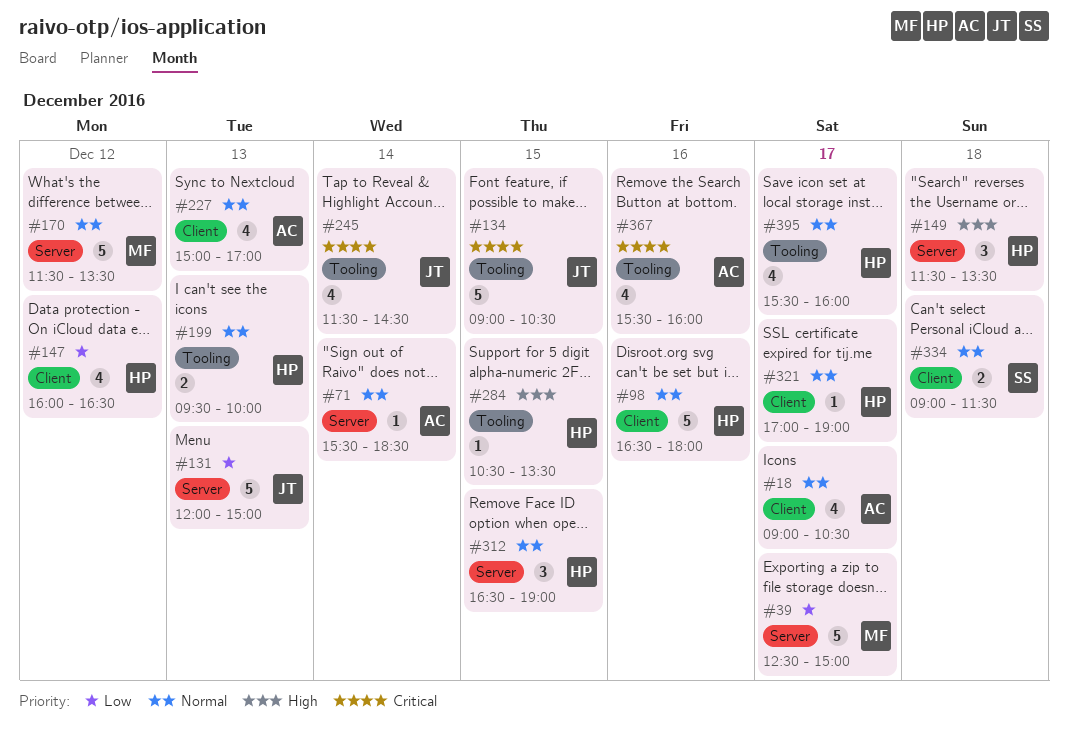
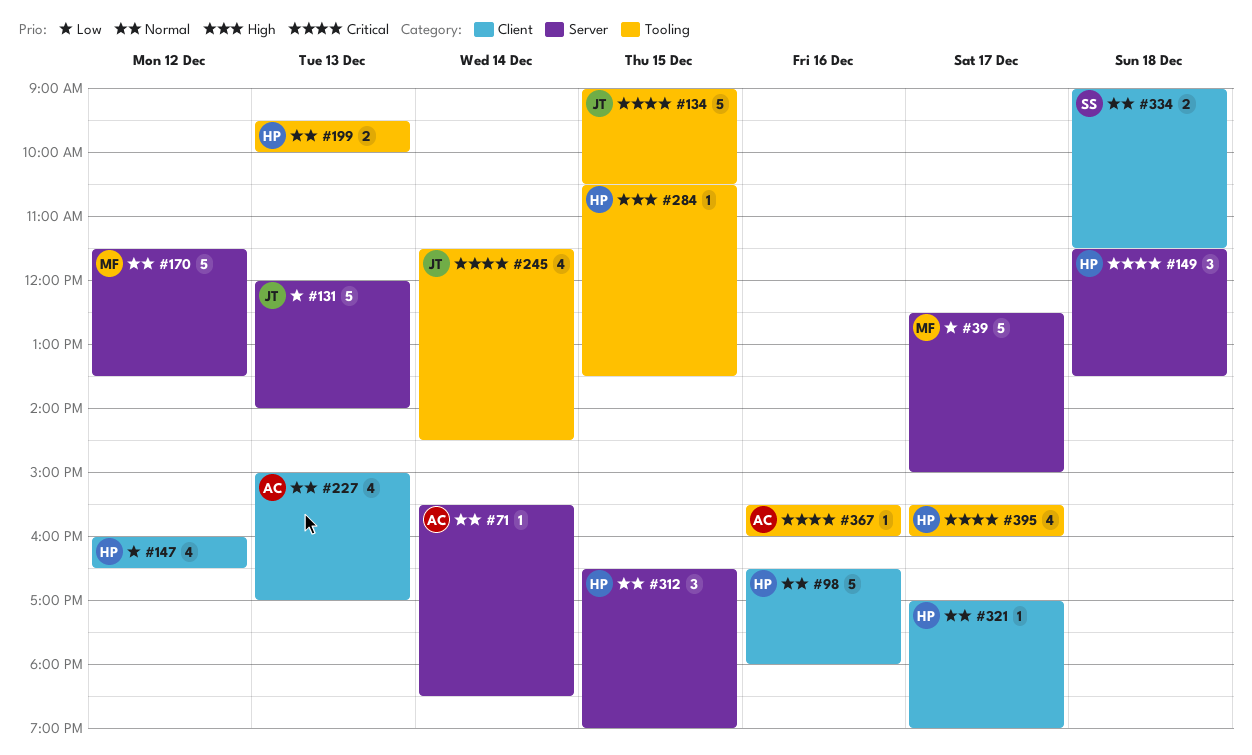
#18: present -> none
#131, ends: 15:00 -> 14:00
#149, priority: High -> Critical
#367, estimate: 4 -> 1
#395, priority: Normal -> Critical

